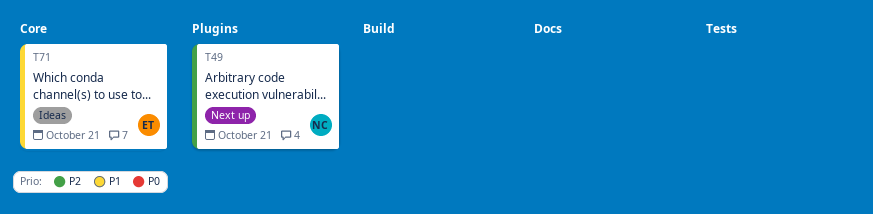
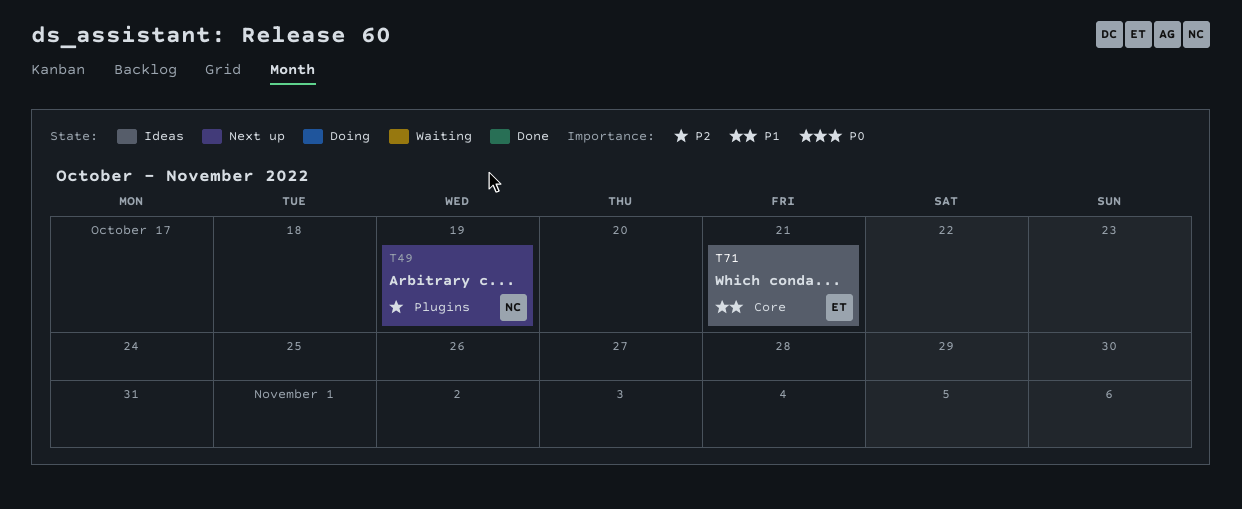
T49, due: Oct 21 -> Oct 19

